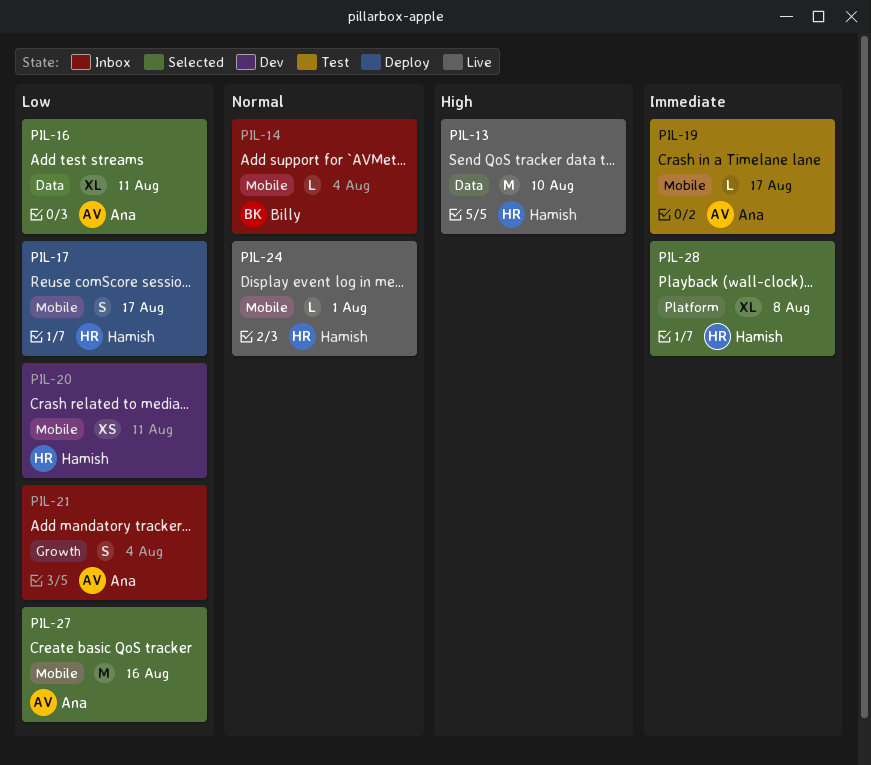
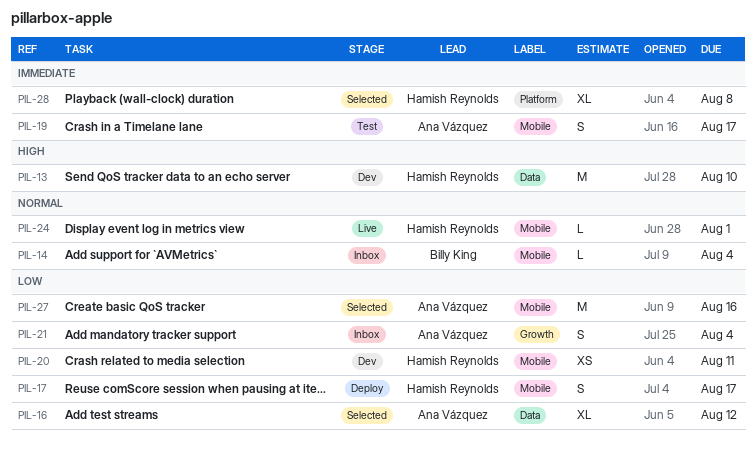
PIL-13, status: Live -> Dev
PIL-16, due: Aug 11 -> Aug 12
PIL-19, estimate: L -> S

